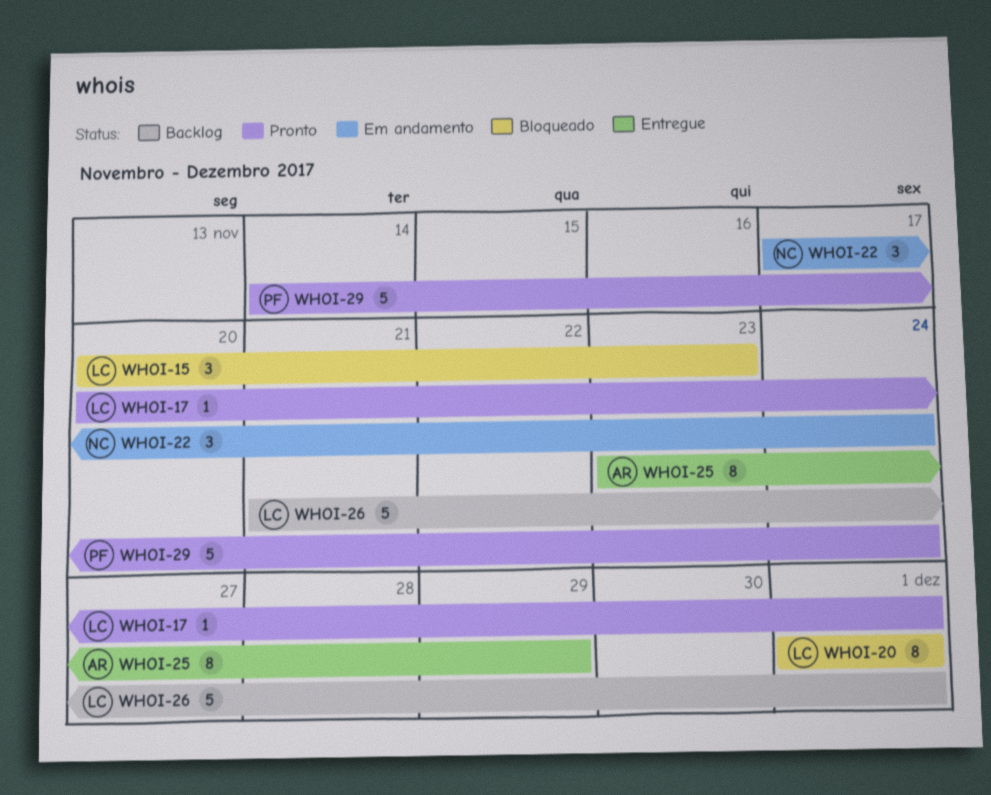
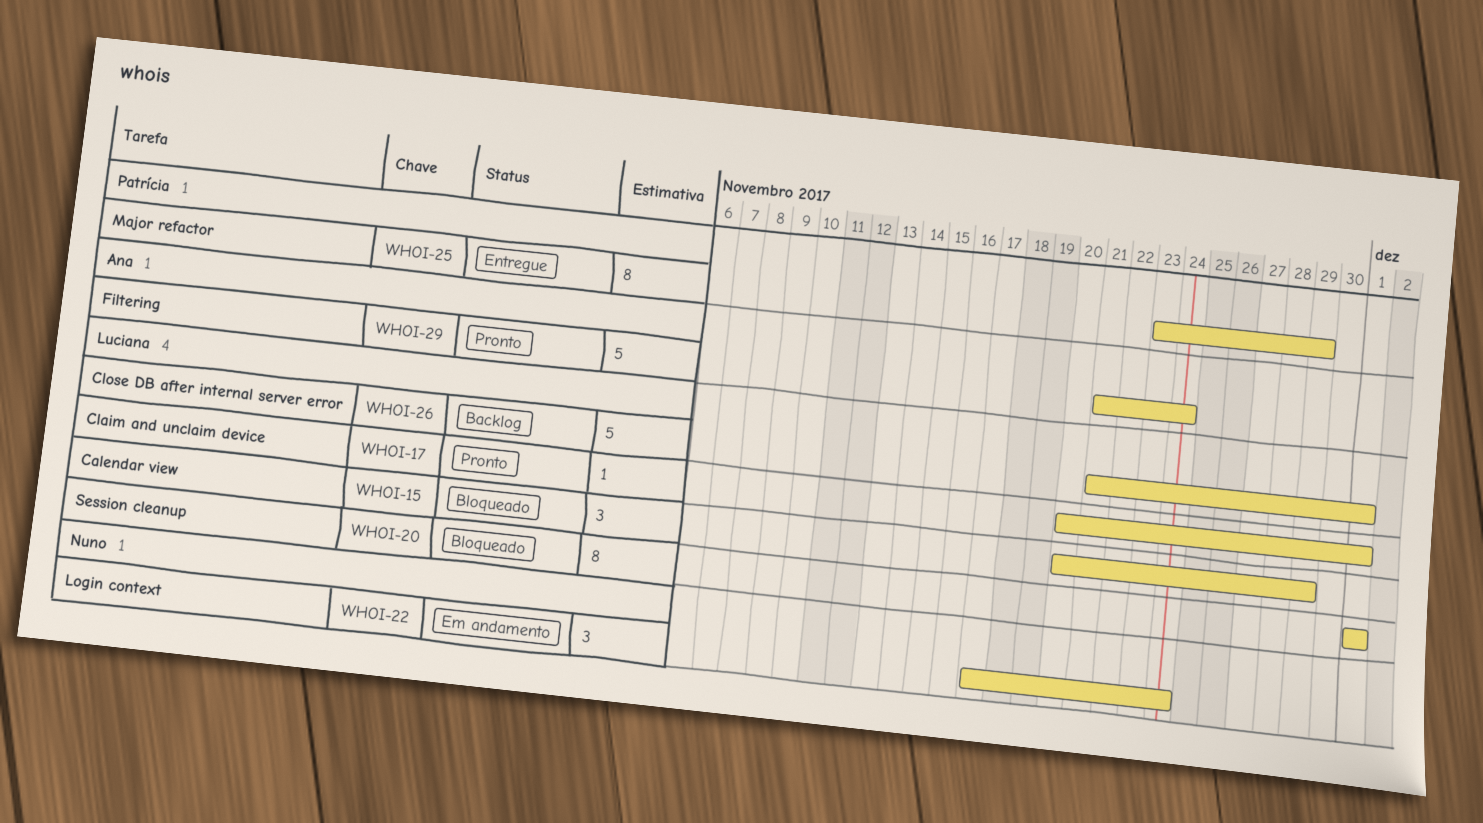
WHOI-15, due: Nov 23 -> Nov 29
WHOI-25, owner: Ana -> Patrícia
WHOI-29, owner: Patrícia -> Ana
WHOI-29, start: Nov 14 -> Nov 21

